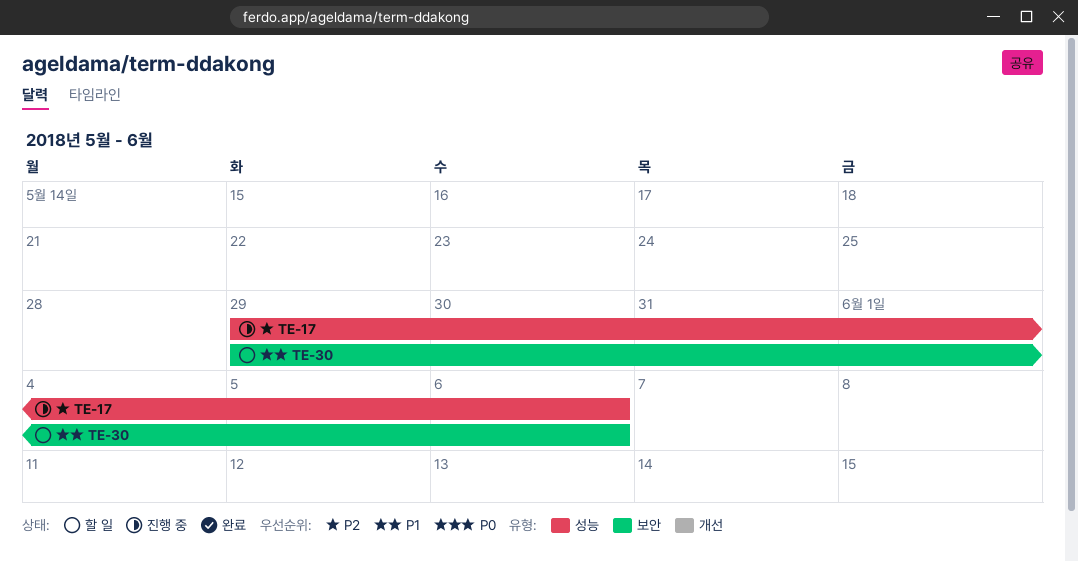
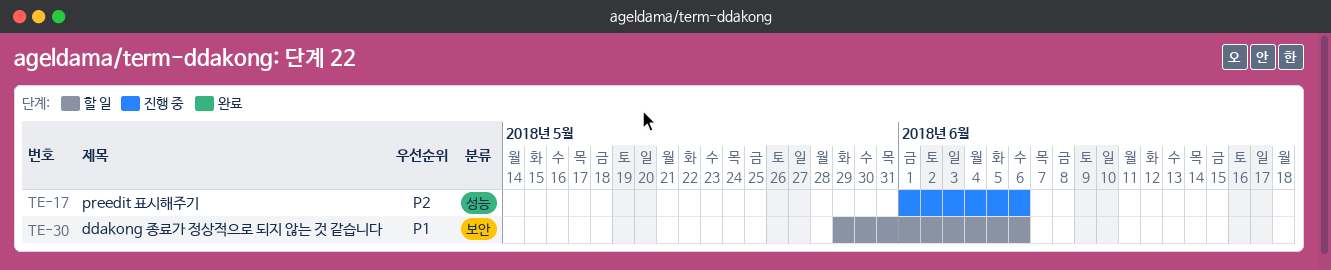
TE-17, start: May 29 -> Jun 1

